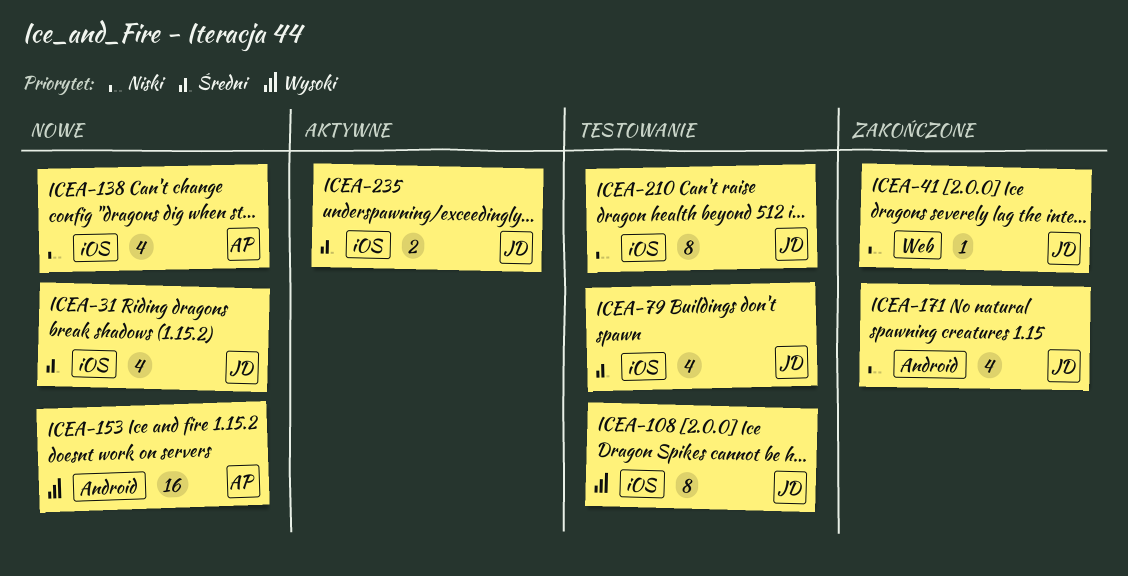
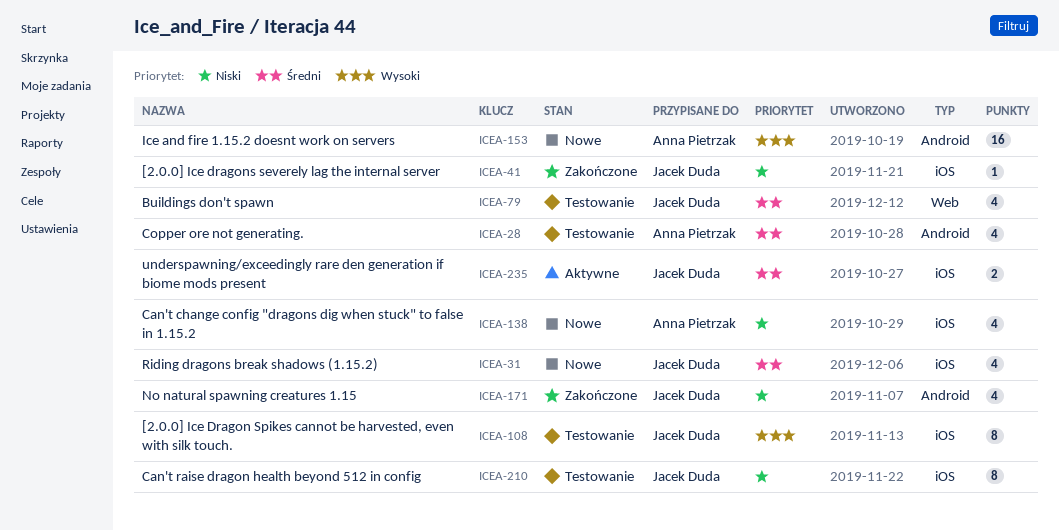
ICEA-28: none -> present
ICEA-41, label: Web -> iOS
ICEA-79, label: iOS -> Web

